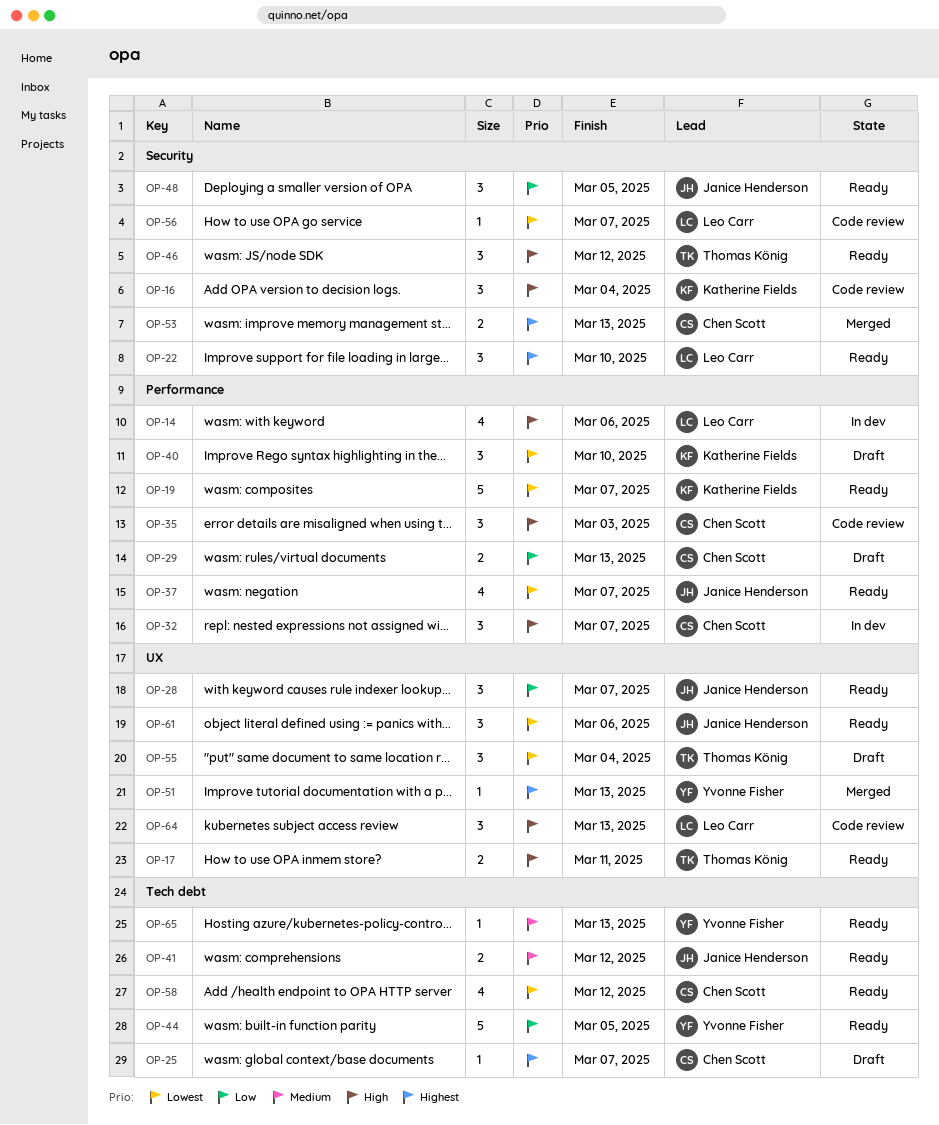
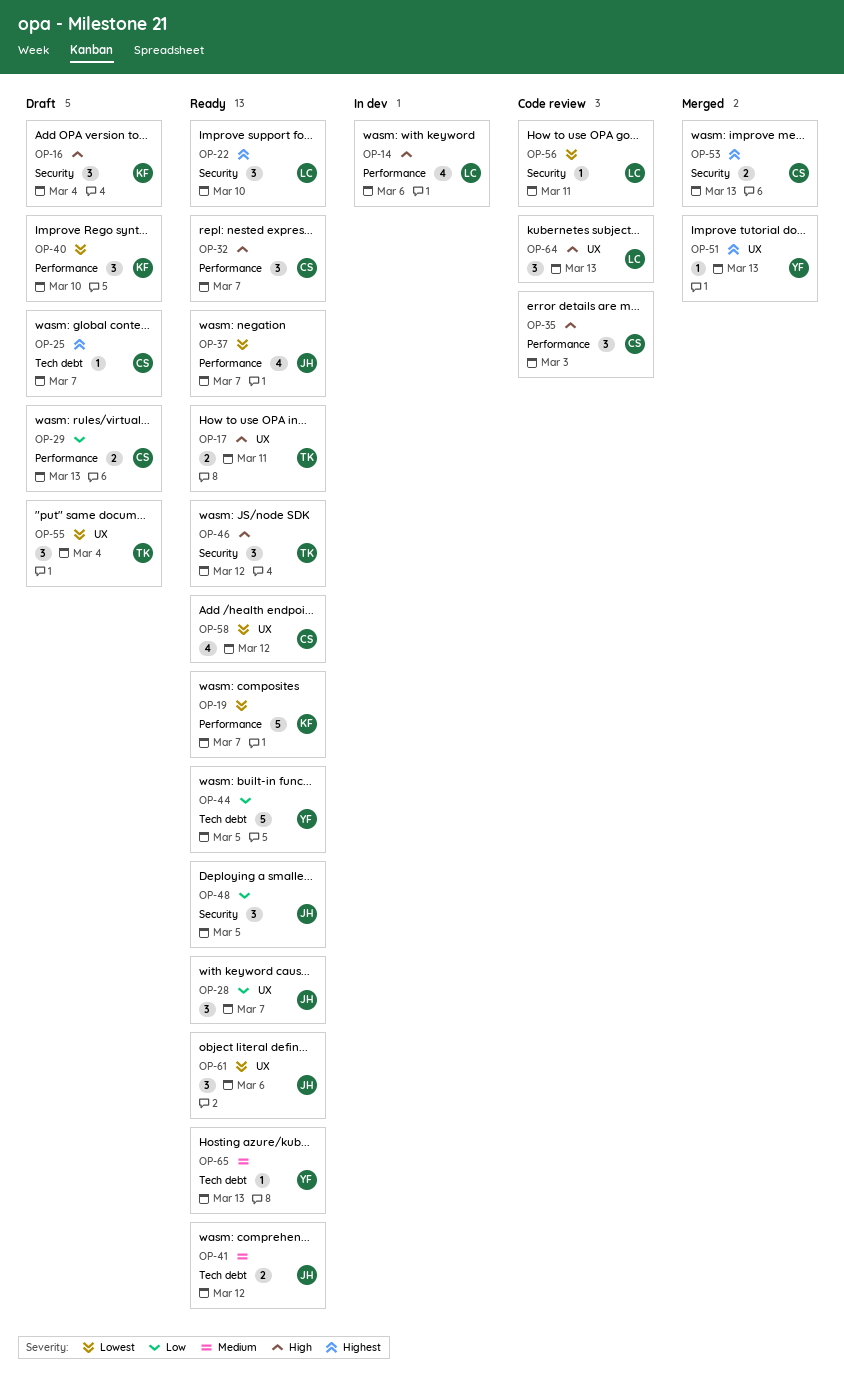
OP-16, status: Code review -> Draft
OP-32, status: In dev -> Ready
OP-56, due: Mar 7 -> Mar 11
OP-58, label: Tech debt -> UX

